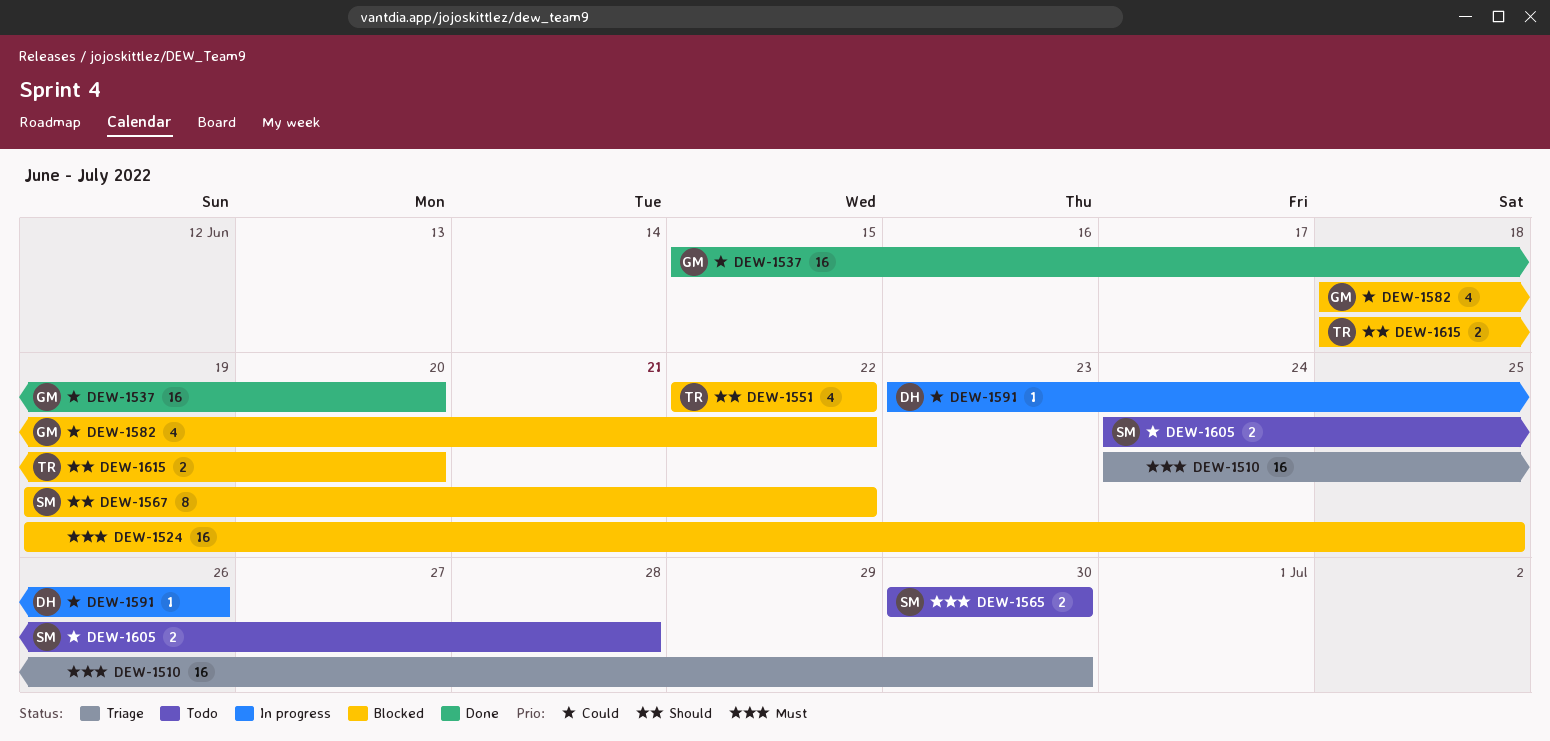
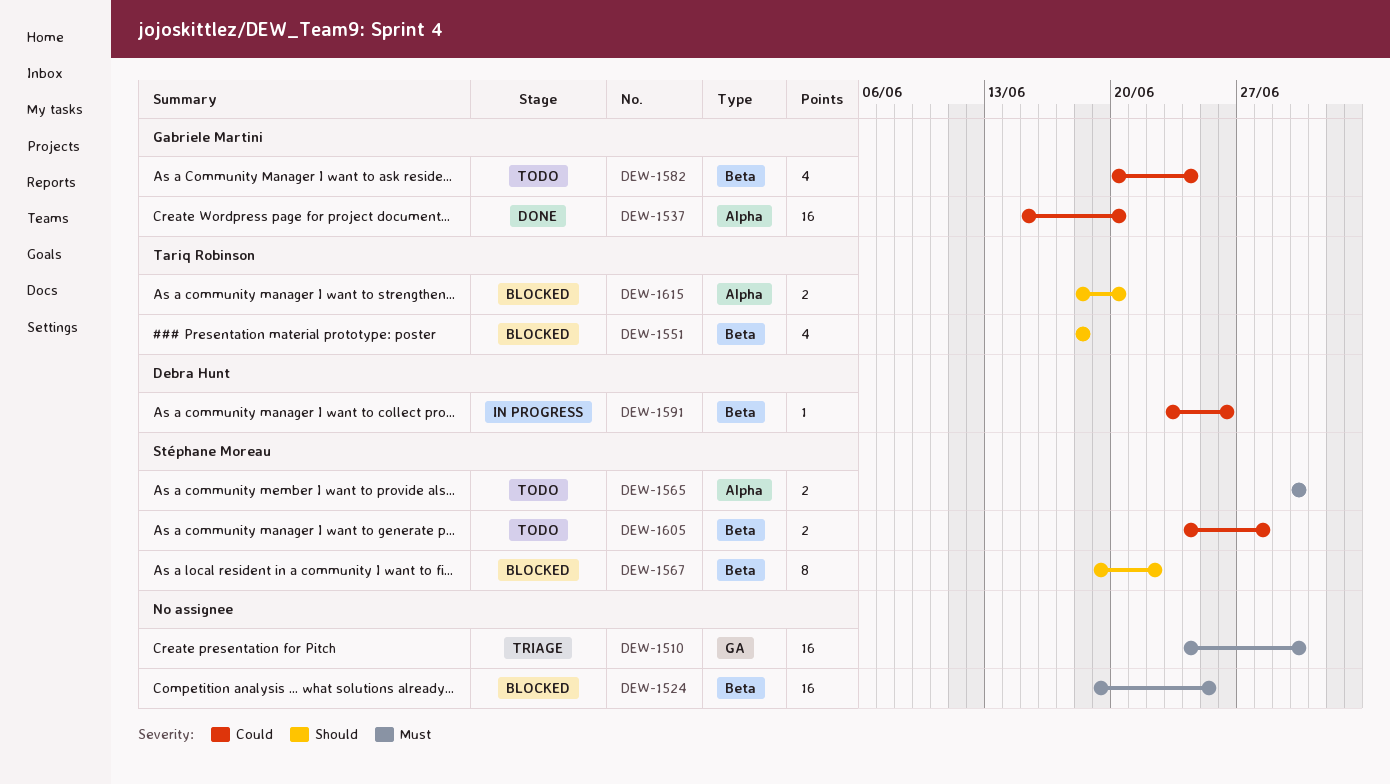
DEW-1551, start: Jun 22 -> Jun 18
DEW-1551, due: Jun 22 -> Jun 18
DEW-1582, status: Blocked -> Todo
DEW-1582, start: Jun 18 -> Jun 20
DEW-1582, due: Jun 22 -> Jun 24

